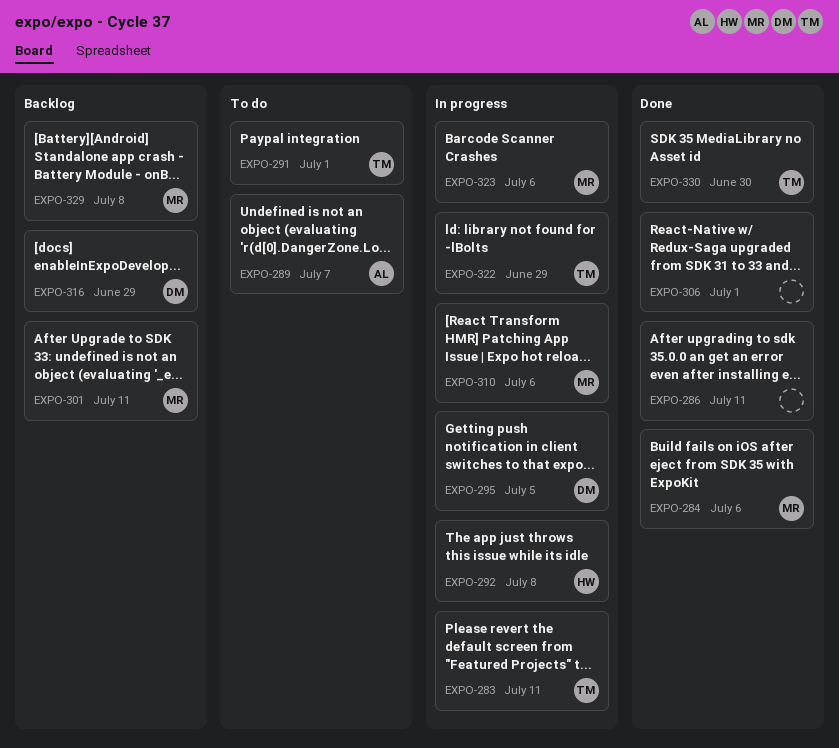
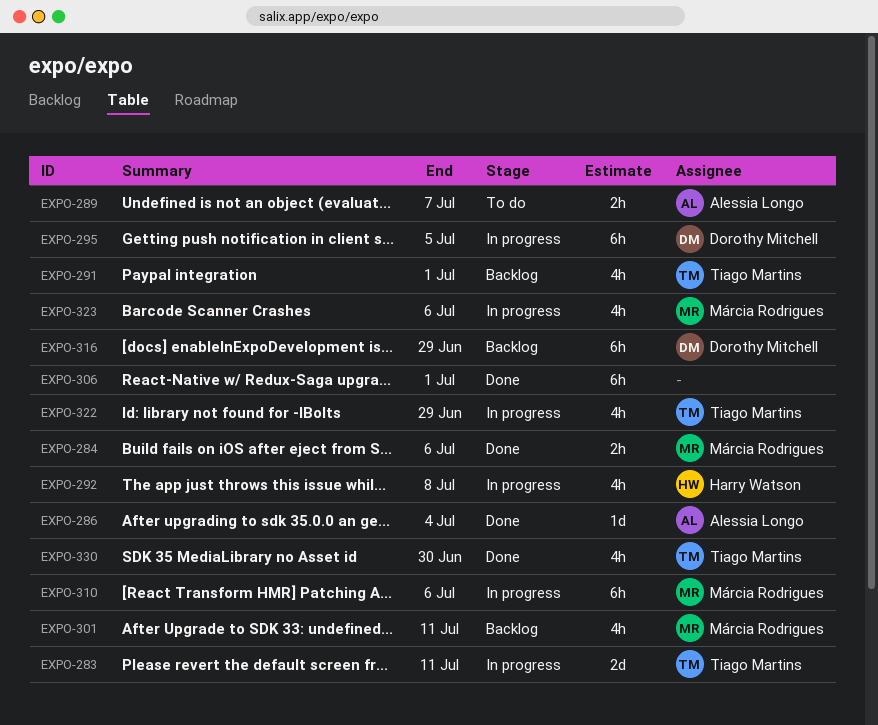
EXPO-286, owner: none -> Alessia Longo
EXPO-286, due: Jul 11 -> Jul 4
EXPO-291, status: To do -> Backlog
EXPO-329: present -> none

